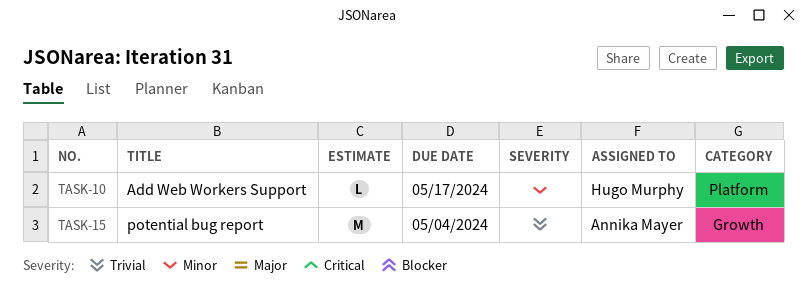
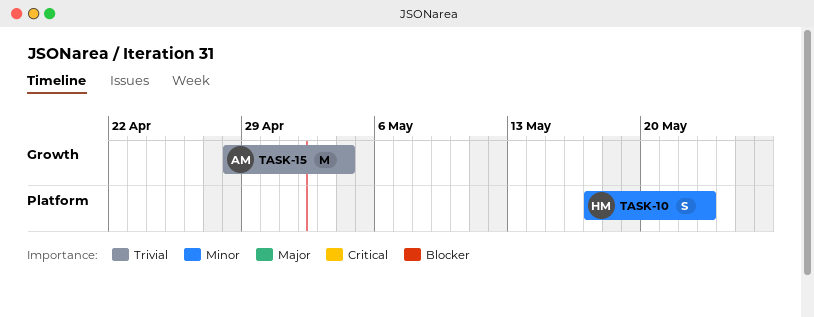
TASK-10, estimate: L -> S
TASK-10, due: May 17 -> May 23

